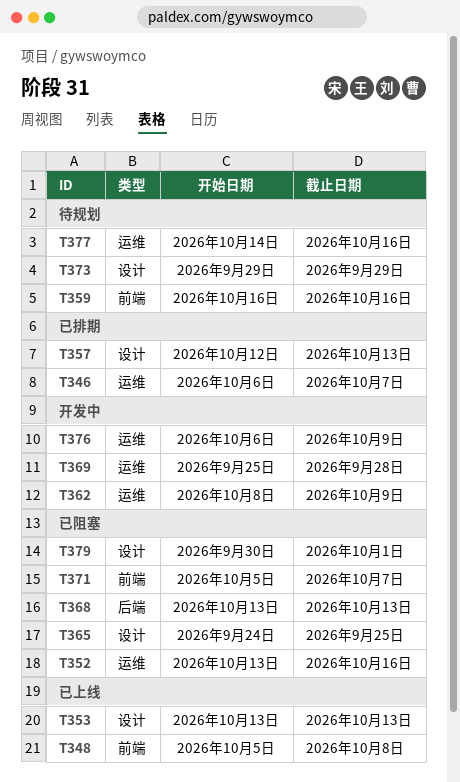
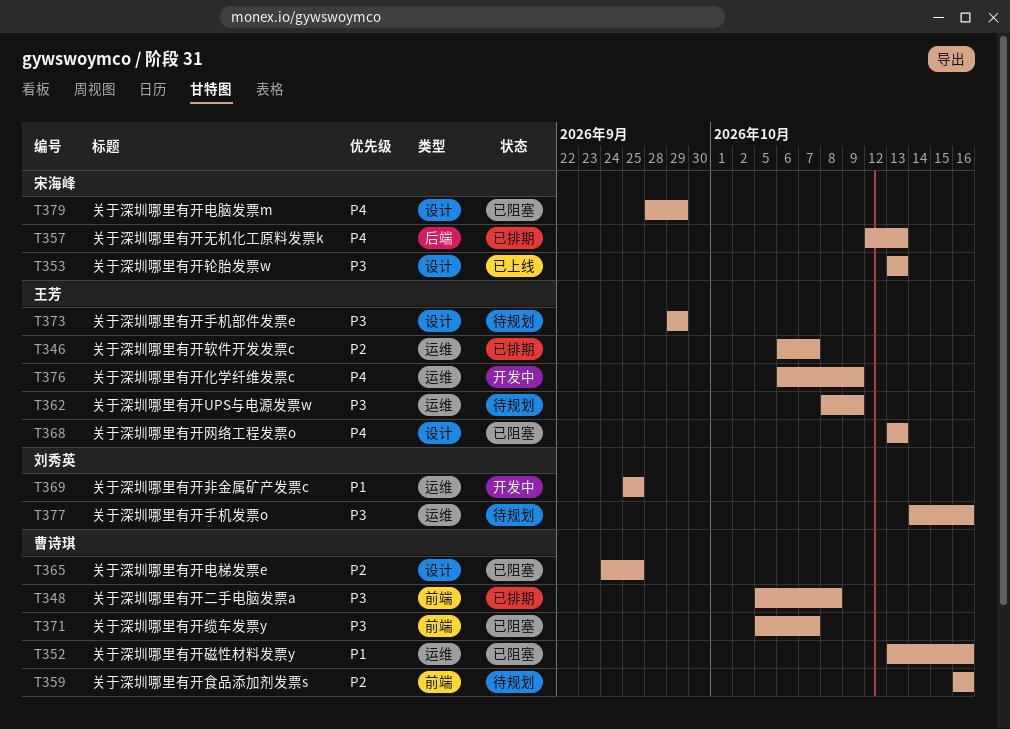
T348, status: 已上线 -> 已排期
T357, label: 设计 -> 后端
T362, status: 开发中 -> 待规划
T368, label: 后端 -> 设计
T369, due: Sep 28 -> Sep 25
T379, start: Sep 30 -> Sep 28
T379, due: Oct 1 -> Sep 29

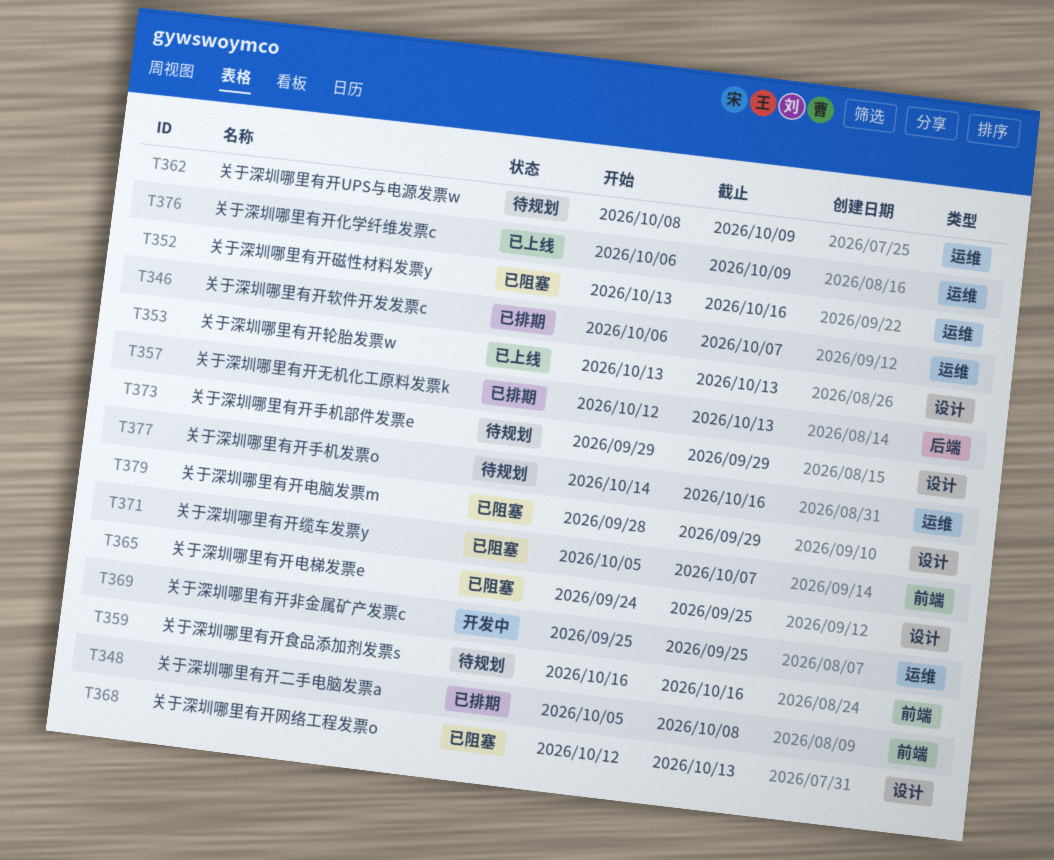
T368, start: Oct 13 -> Oct 12
T376, status: 开发中 -> 已上线

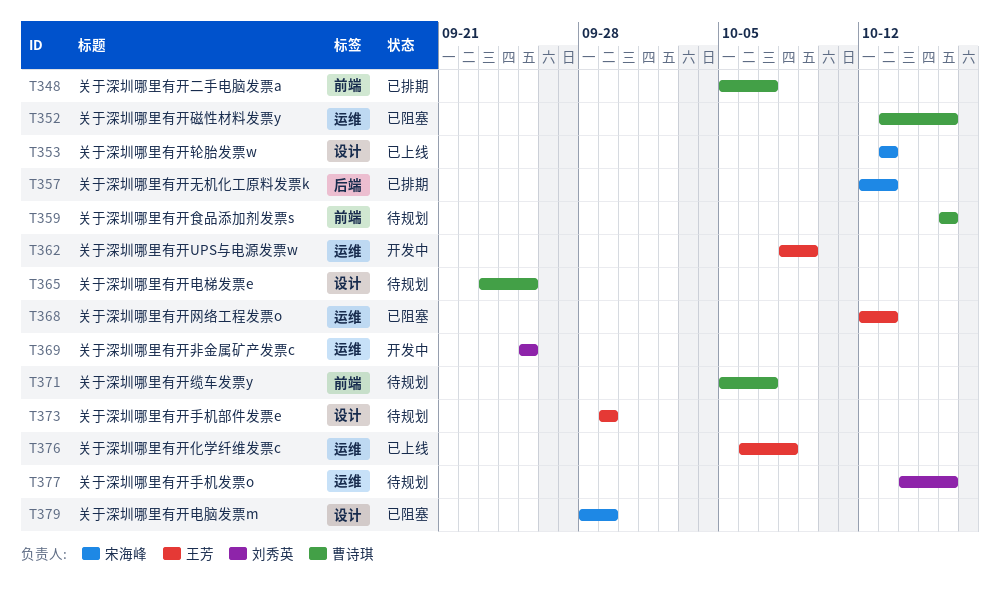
T346: present -> none
T348, due: Oct 8 -> Oct 7
T362, status: 待规划 -> 开发中
T365, status: 已阻塞 -> 待规划
T365, start: Sep 24 -> Sep 23
T368, label: 设计 -> 运维
T371, status: 已阻塞 -> 待规划
T376, due: Oct 9 -> Oct 8

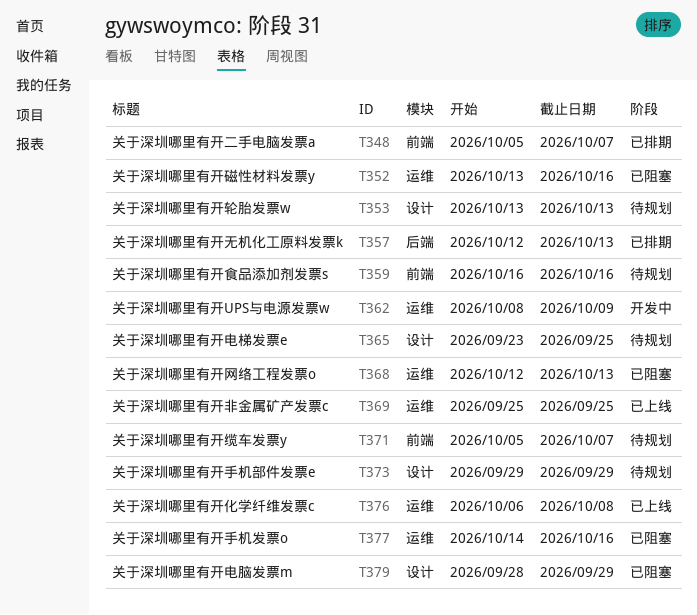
T353, status: 已上线 -> 待规划
T369, status: 开发中 -> 已上线
T377, status: 待规划 -> 已阻塞

